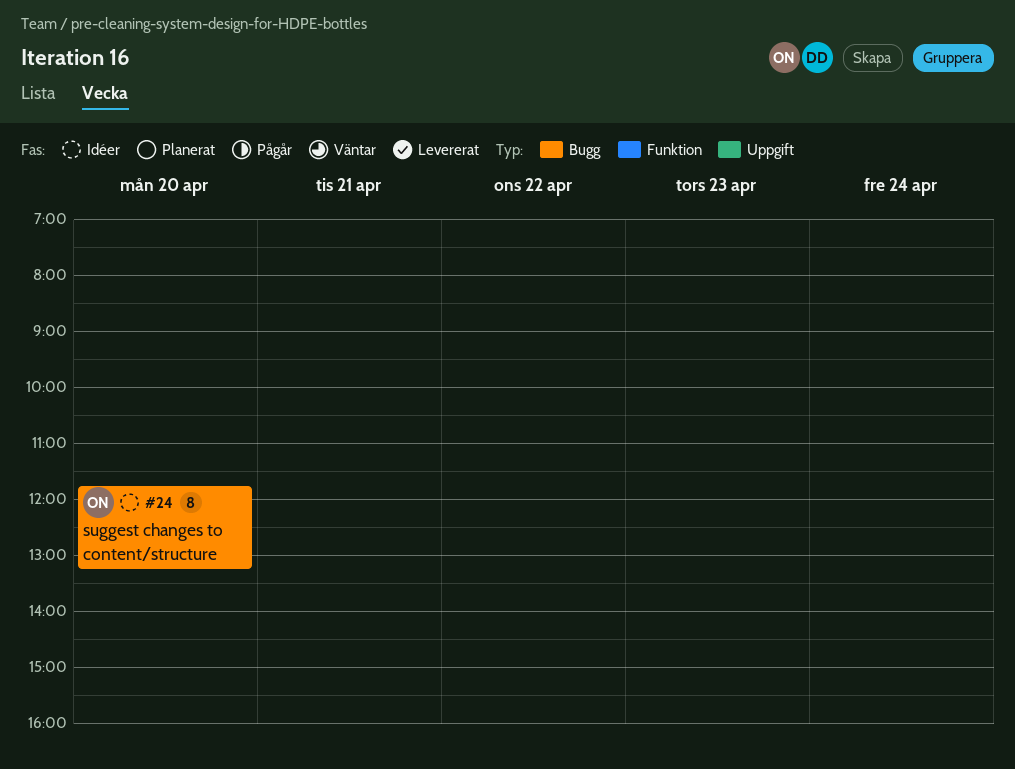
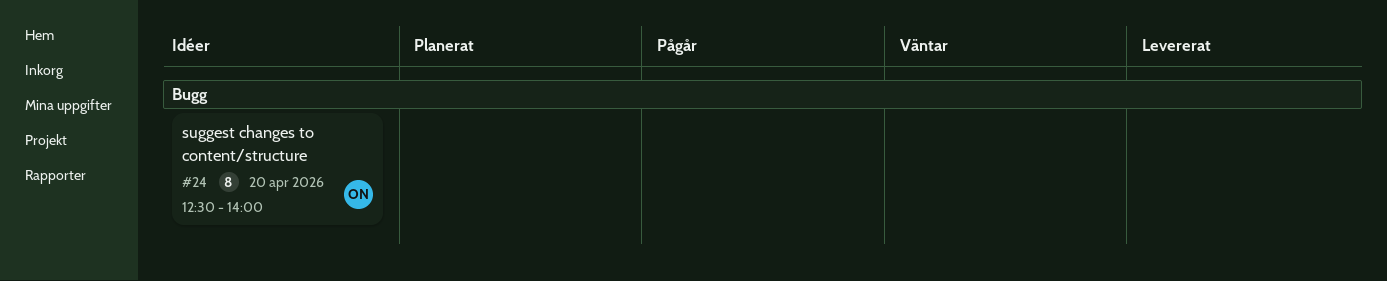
#24, begins: 11:45 -> 12:30
#24, ends: 13:15 -> 14:00

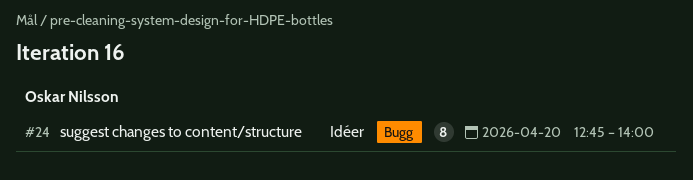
#24, begins: 12:30 -> 12:45

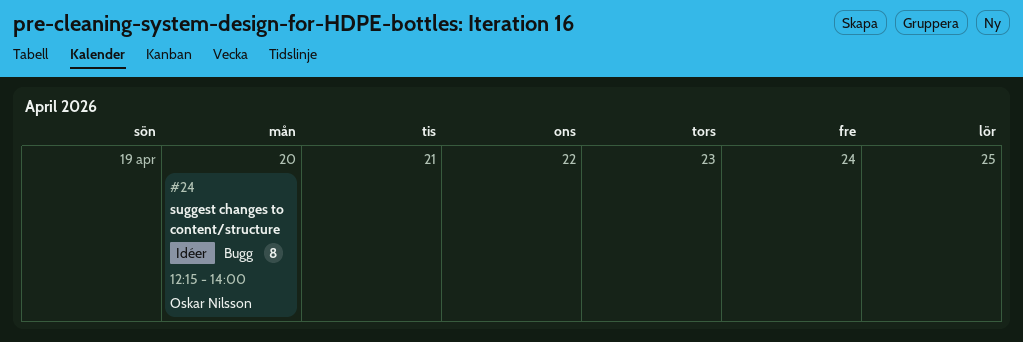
#24, begins: 12:45 -> 12:15

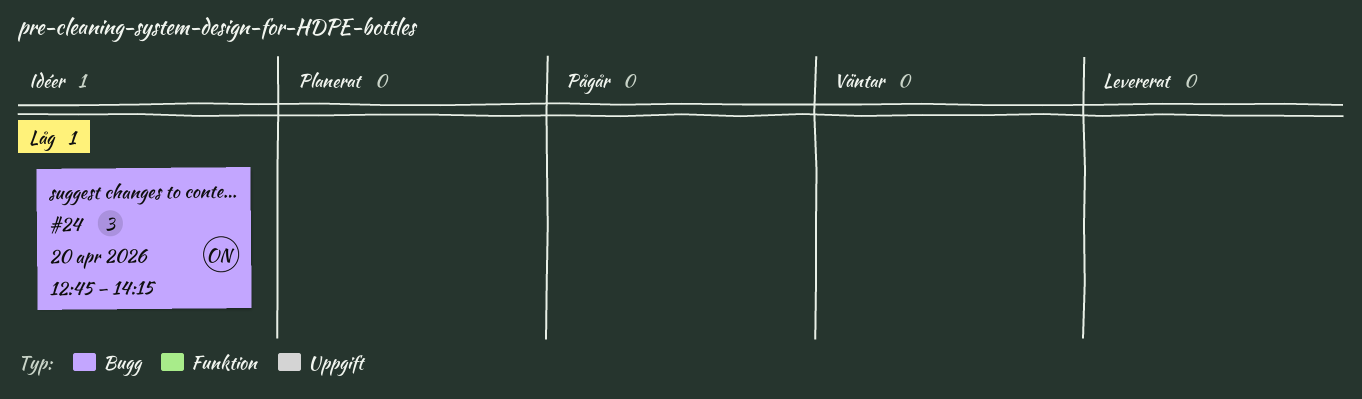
#24, estimate: 8 -> 3
#24, begins: 12:15 -> 12:45
#24, ends: 14:00 -> 14:15

